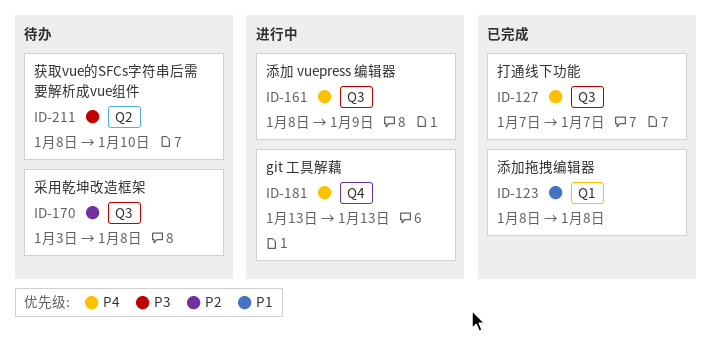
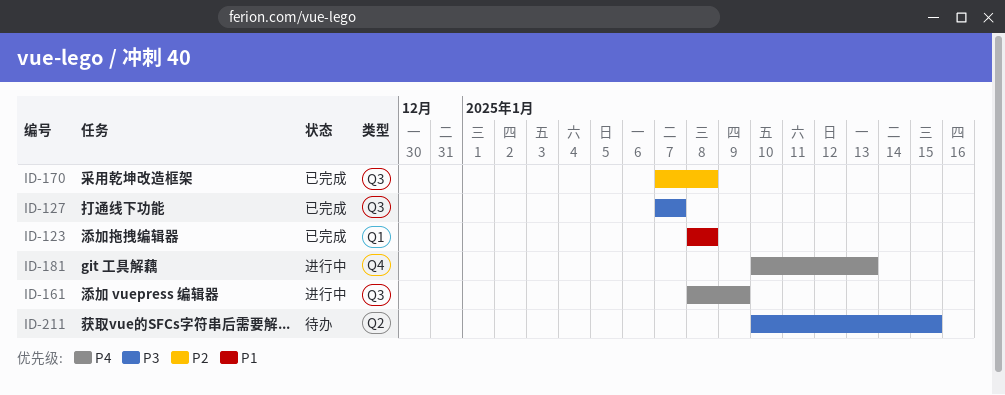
ID-127, priority: P4 -> P3
ID-170, status: 待办 -> 已完成
ID-170, start: Jan 3 -> Jan 7
ID-181, start: Jan 13 -> Jan 10
ID-211, start: Jan 8 -> Jan 10
ID-211, due: Jan 10 -> Jan 15

